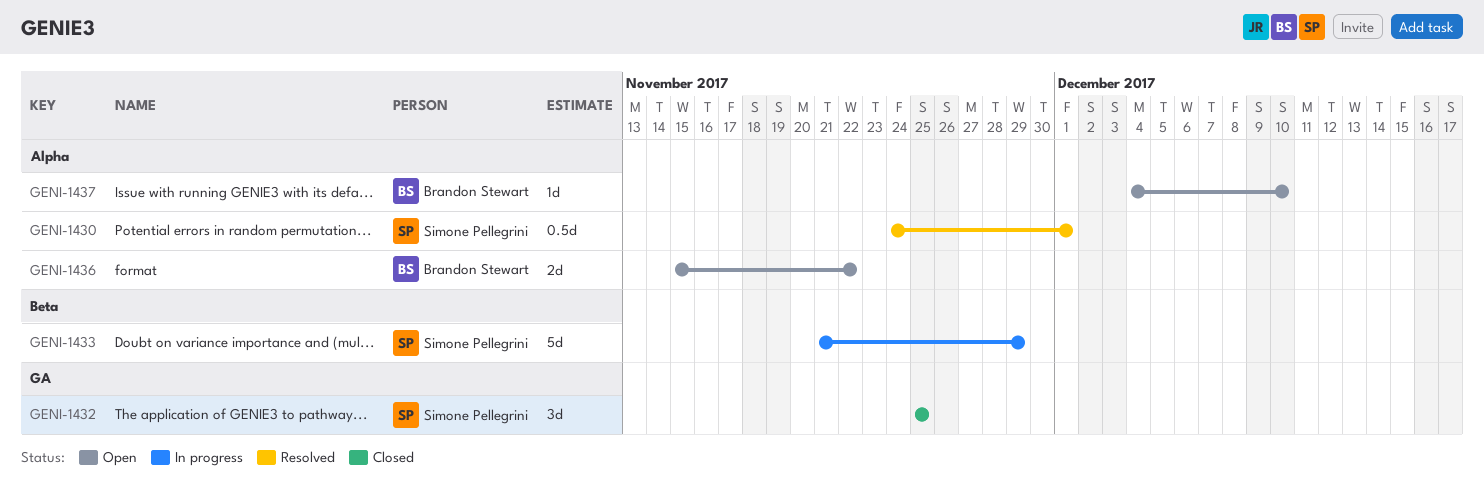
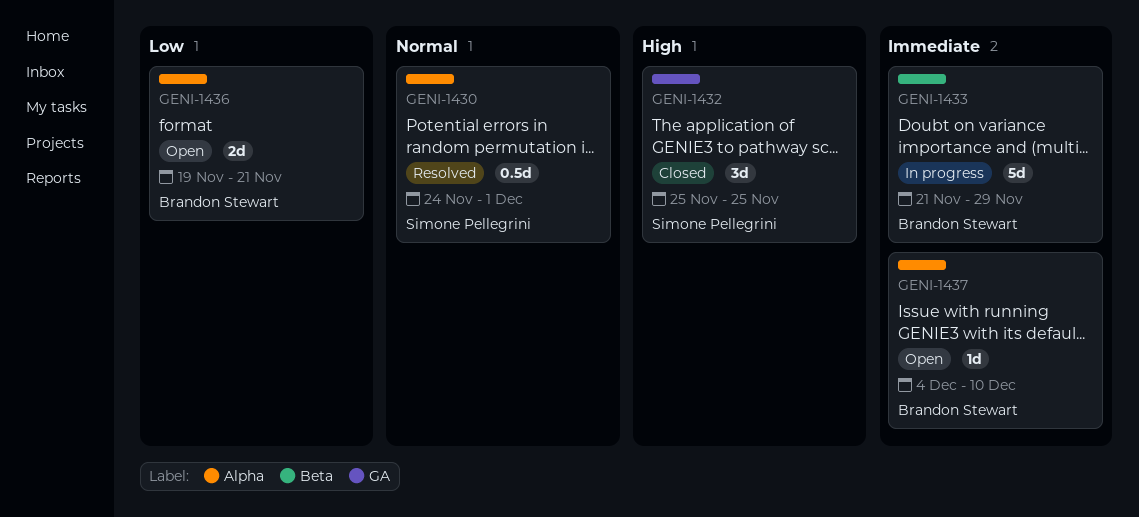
GENI-1433, owner: Simone Pellegrini -> Brandon Stewart
GENI-1436, start: Nov 15 -> Nov 19
GENI-1436, due: Nov 22 -> Nov 21

